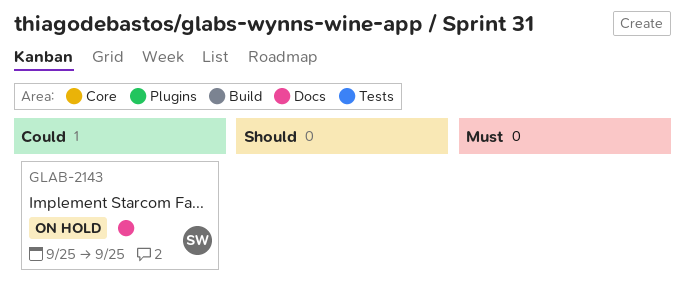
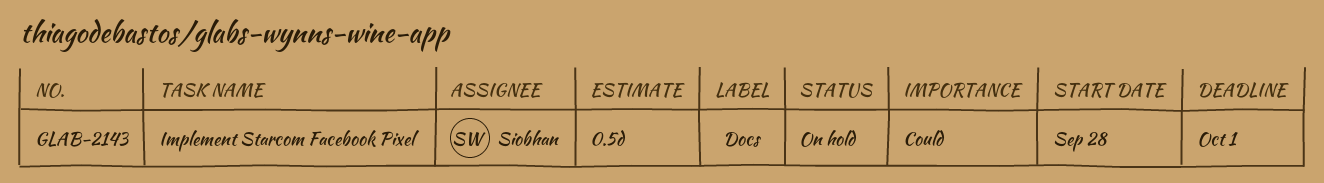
GLAB-2143, start: Sep 25 -> Sep 28
GLAB-2143, due: Sep 25 -> Oct 1

